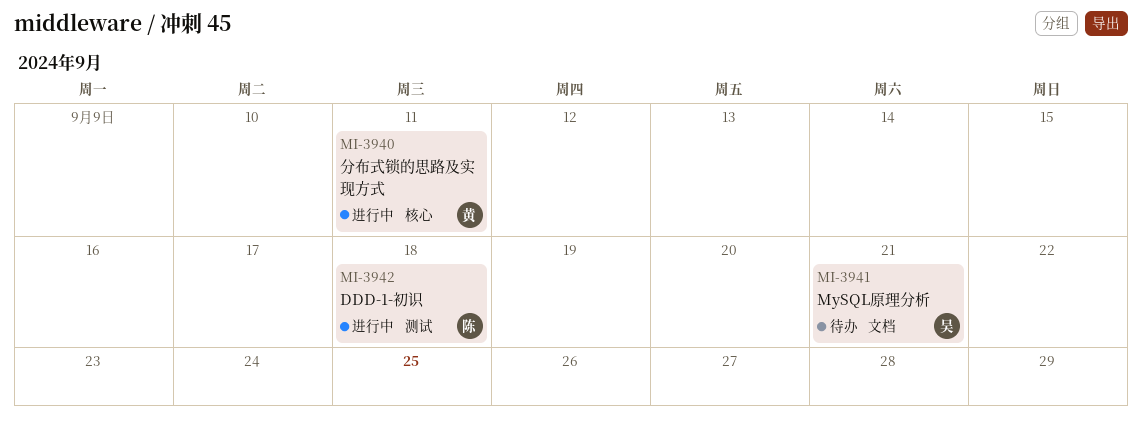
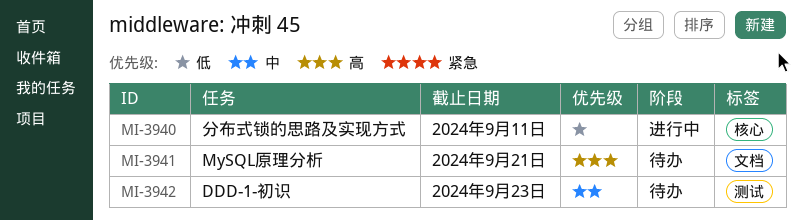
MI-3942, status: 进行中 -> 待办
MI-3942, due: Sep 18 -> Sep 23

